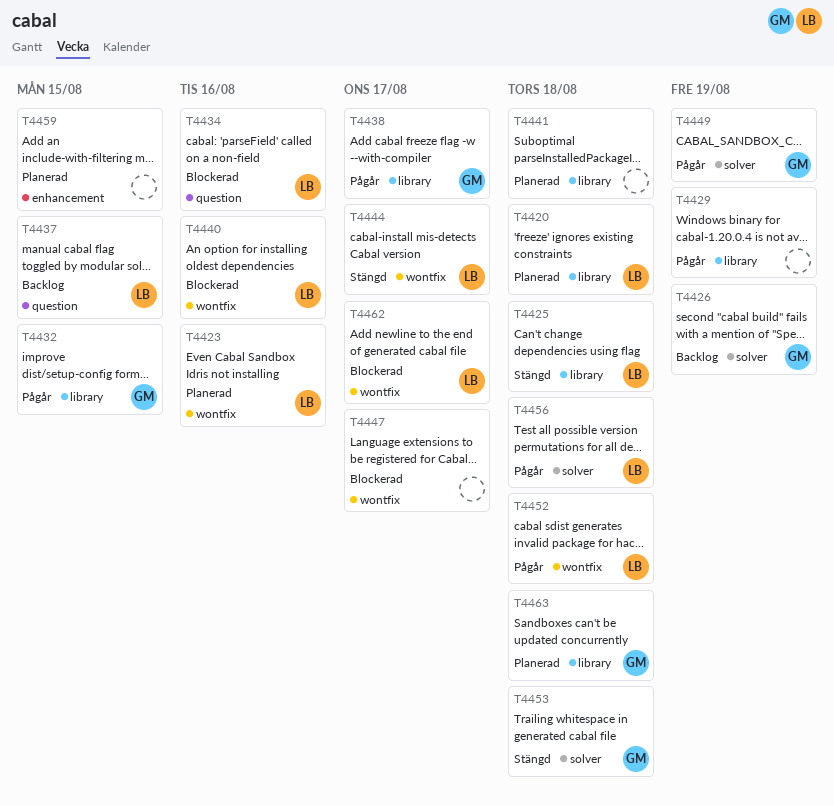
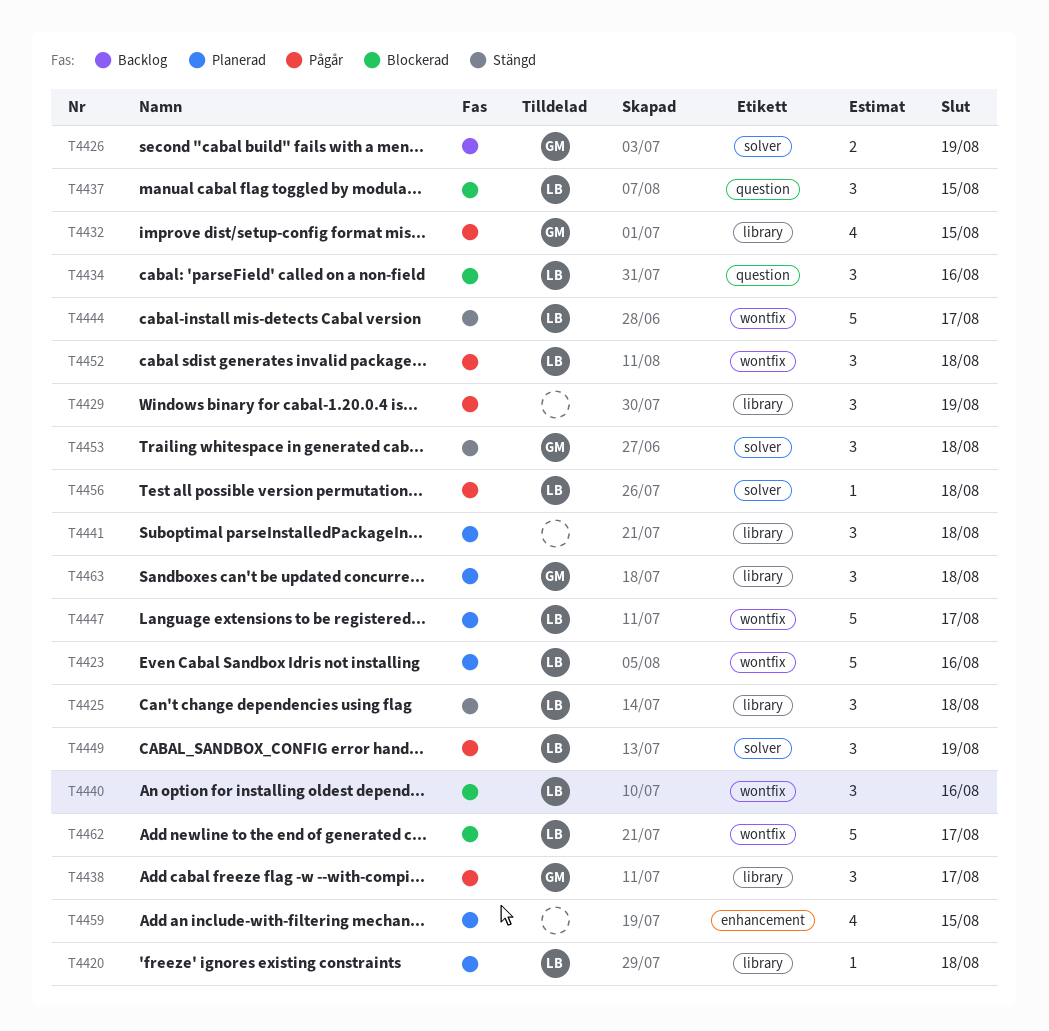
T4437, status: Backlog -> Blockerad
T4447, status: Blockerad -> Planerad
T4447, owner: none -> LB
T4449, owner: GM -> LB

